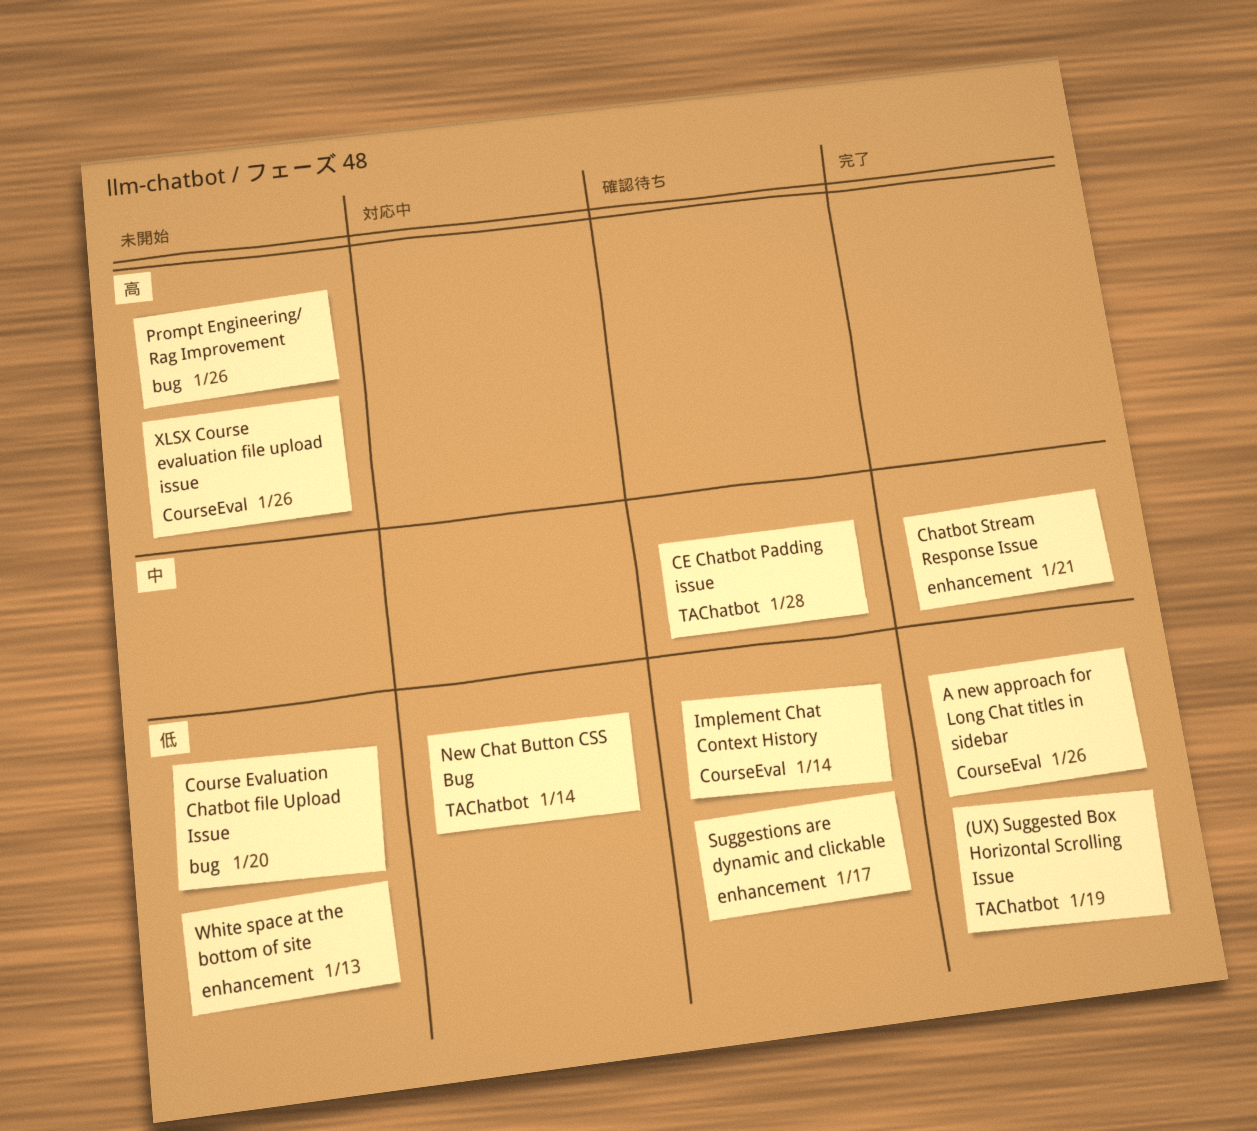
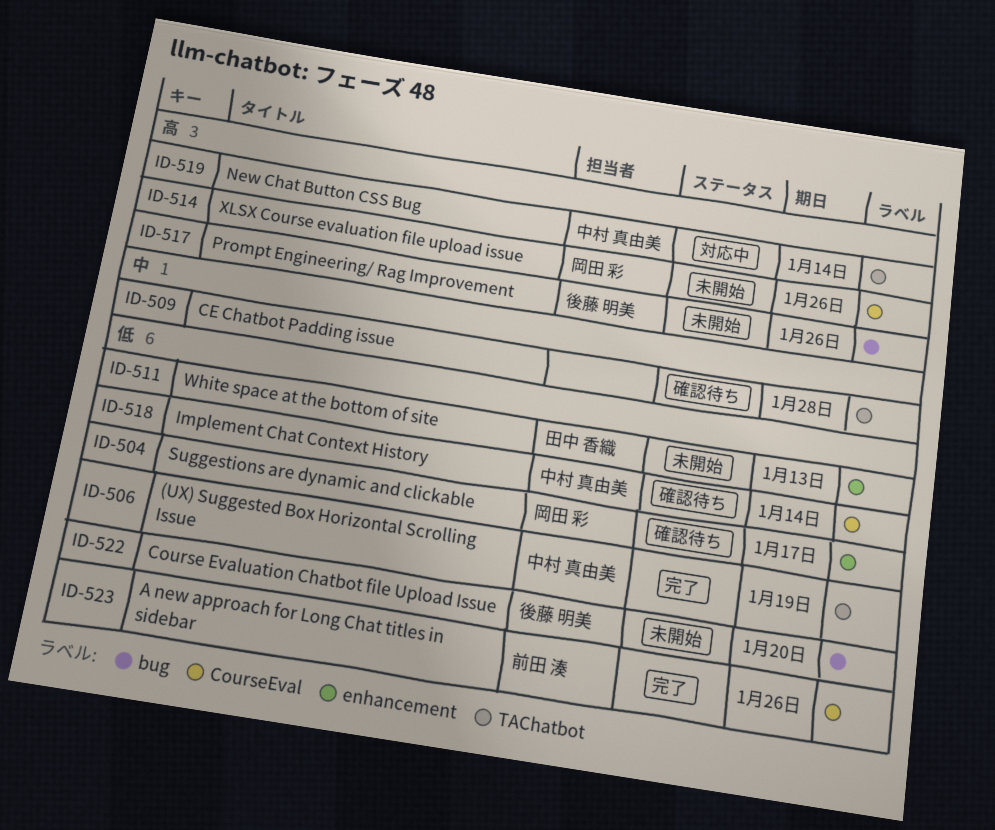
Chatbot Stream Response Issue: present -> none
New Chat Button CSS Bug, priority: 低 -> 高

